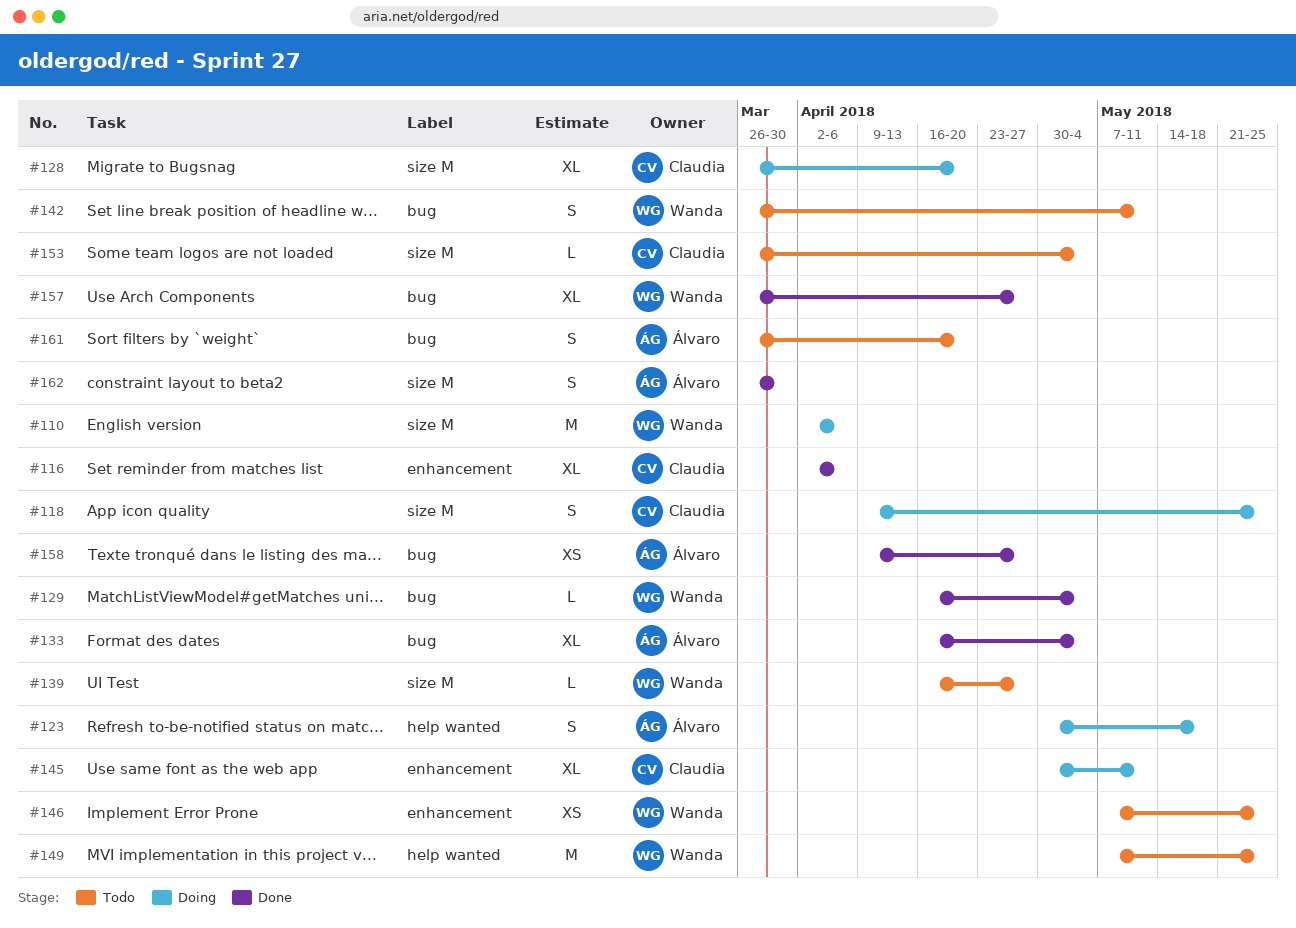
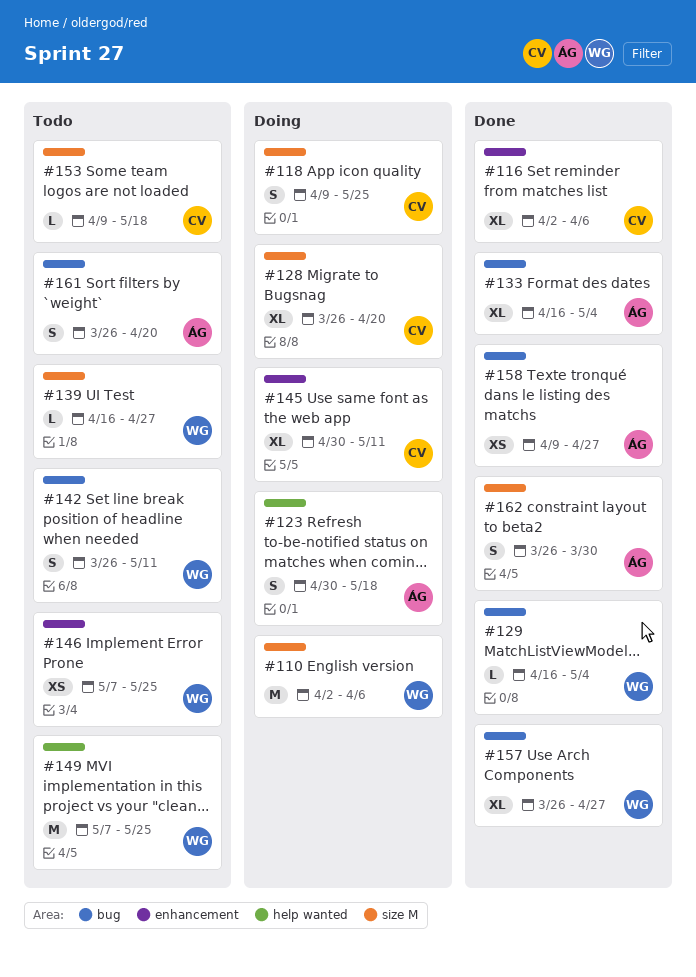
#153, start: Mar 26 -> Apr 9
#153, due: May 4 -> May 18

